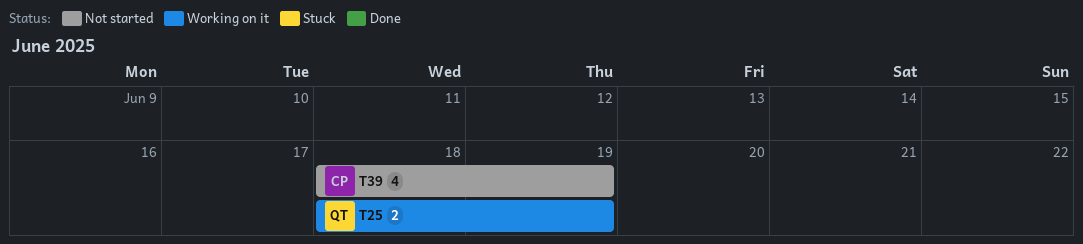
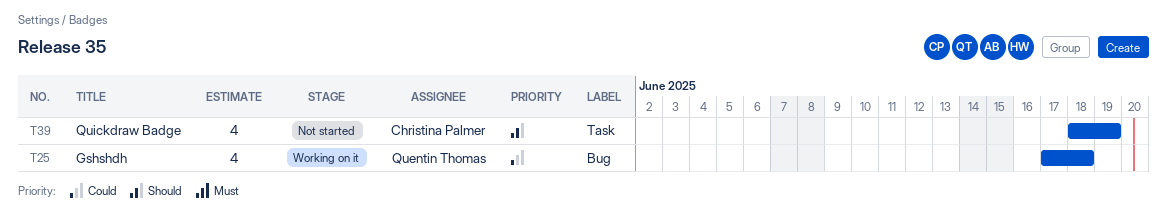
T25, estimate: 2 -> 4
T25, start: Jun 18 -> Jun 17
T25, due: Jun 19 -> Jun 18

